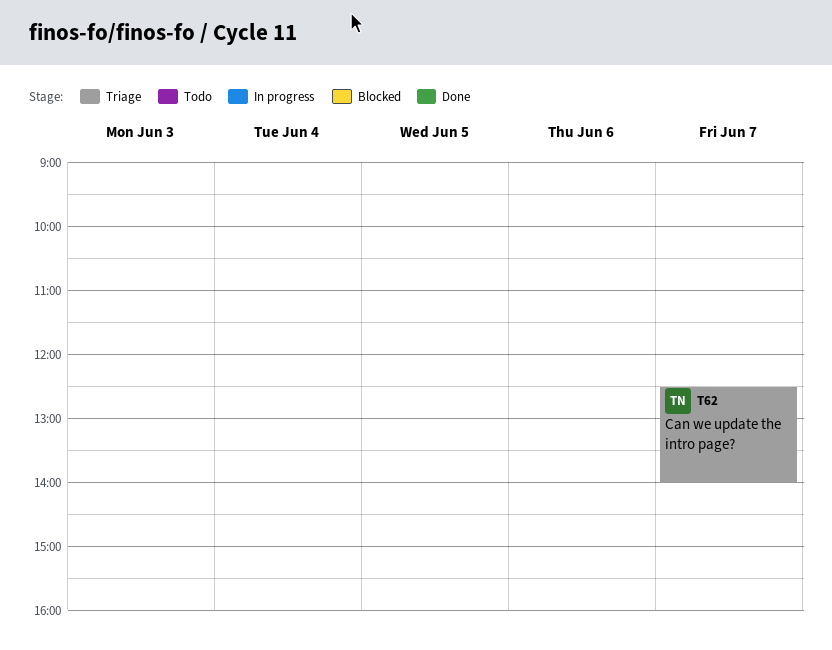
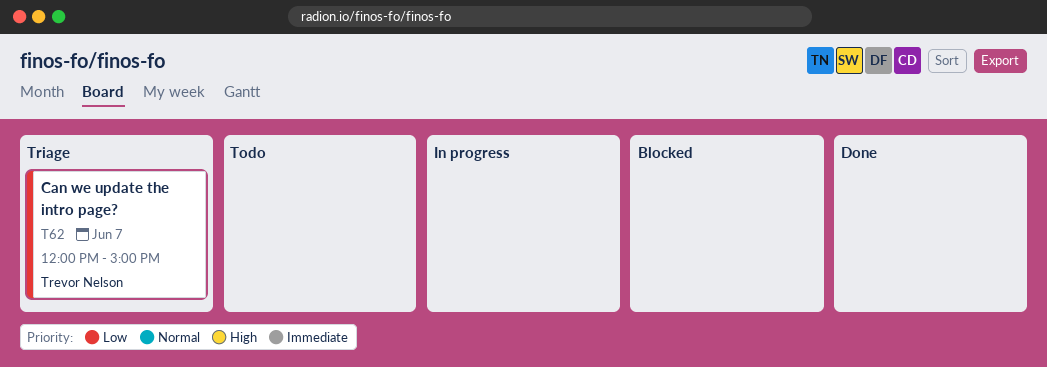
T62, begins: 12:30 -> 12:00
T62, ends: 14:00 -> 15:00

